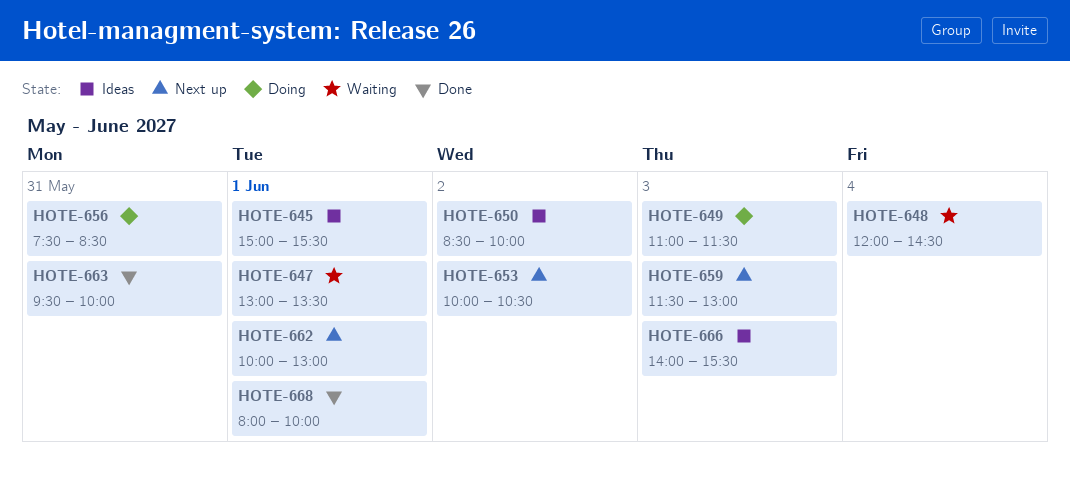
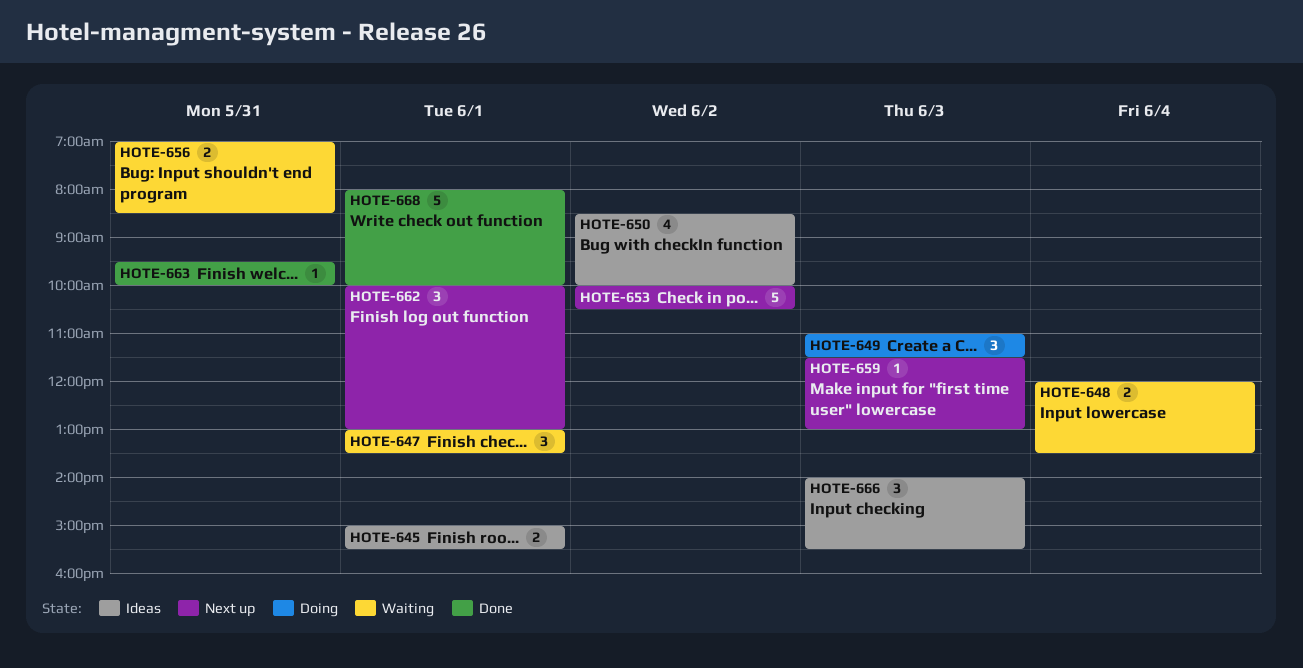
HOTE-648, ends: 14:30 -> 13:30
HOTE-656, status: Doing -> Waiting
HOTE-656, begins: 07:30 -> 07:00

